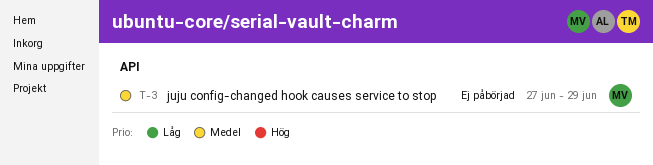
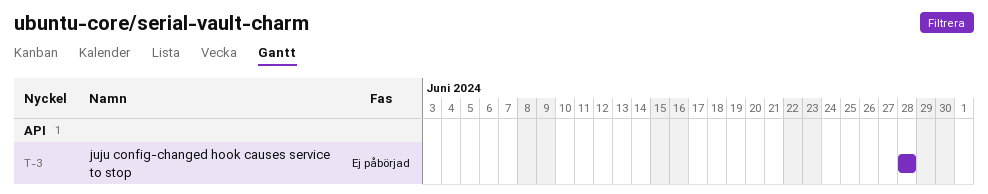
T-3, start: Jun 27 -> Jun 28
T-3, due: Jun 29 -> Jun 28

